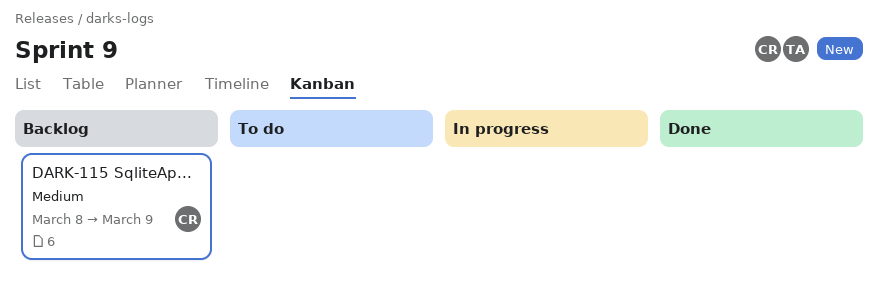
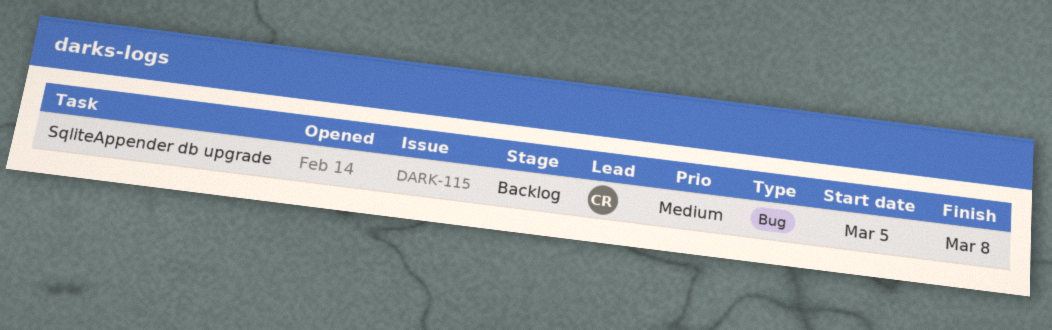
DARK-115, start: Mar 8 -> Mar 5
DARK-115, due: Mar 9 -> Mar 8

